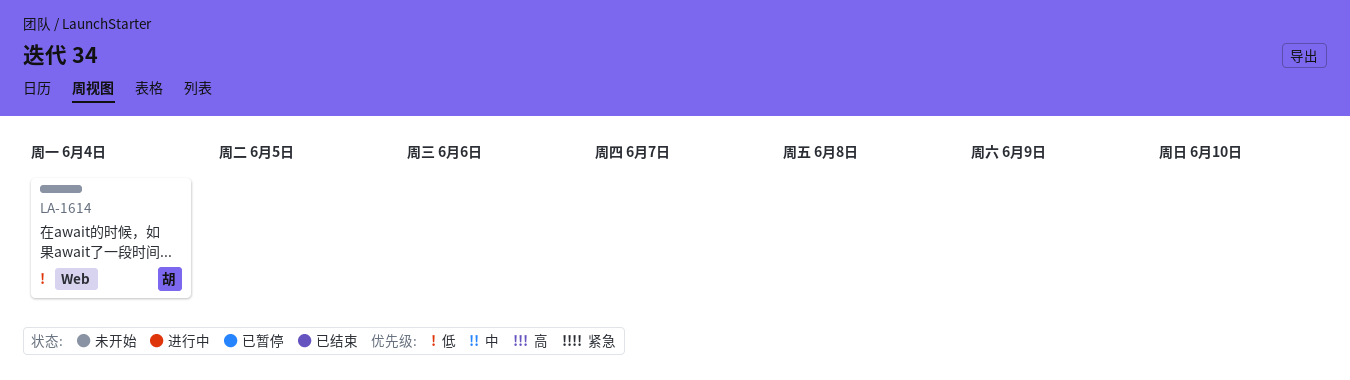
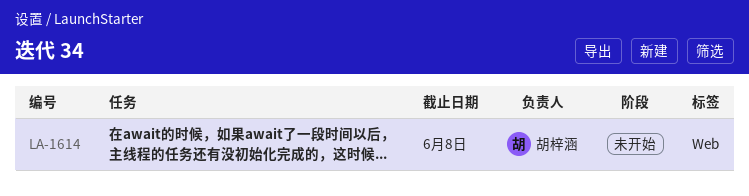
LA-1614, due: Jun 4 -> Jun 8

